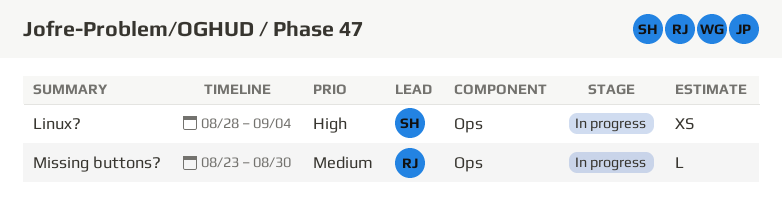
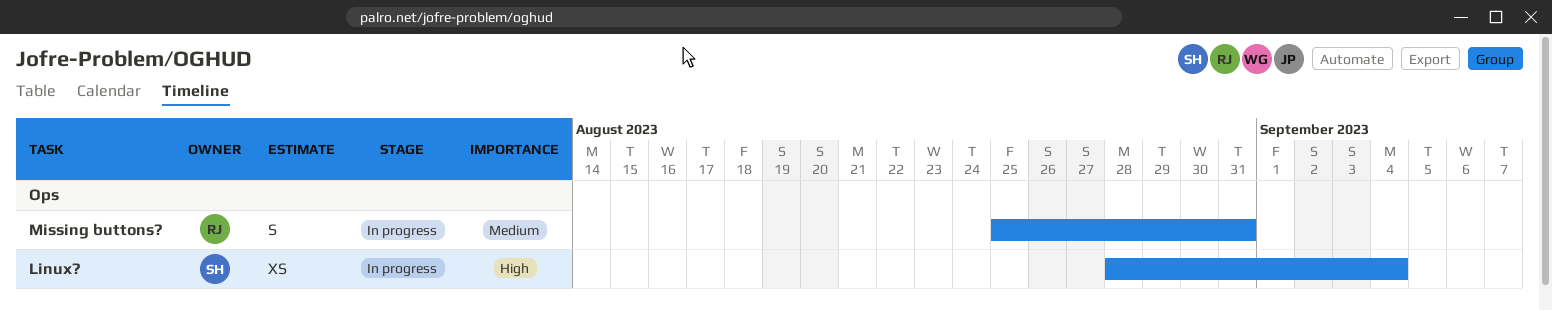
Missing buttons?, estimate: L -> S
Missing buttons?, start: Aug 23 -> Aug 25
Missing buttons?, due: Aug 30 -> Aug 31

